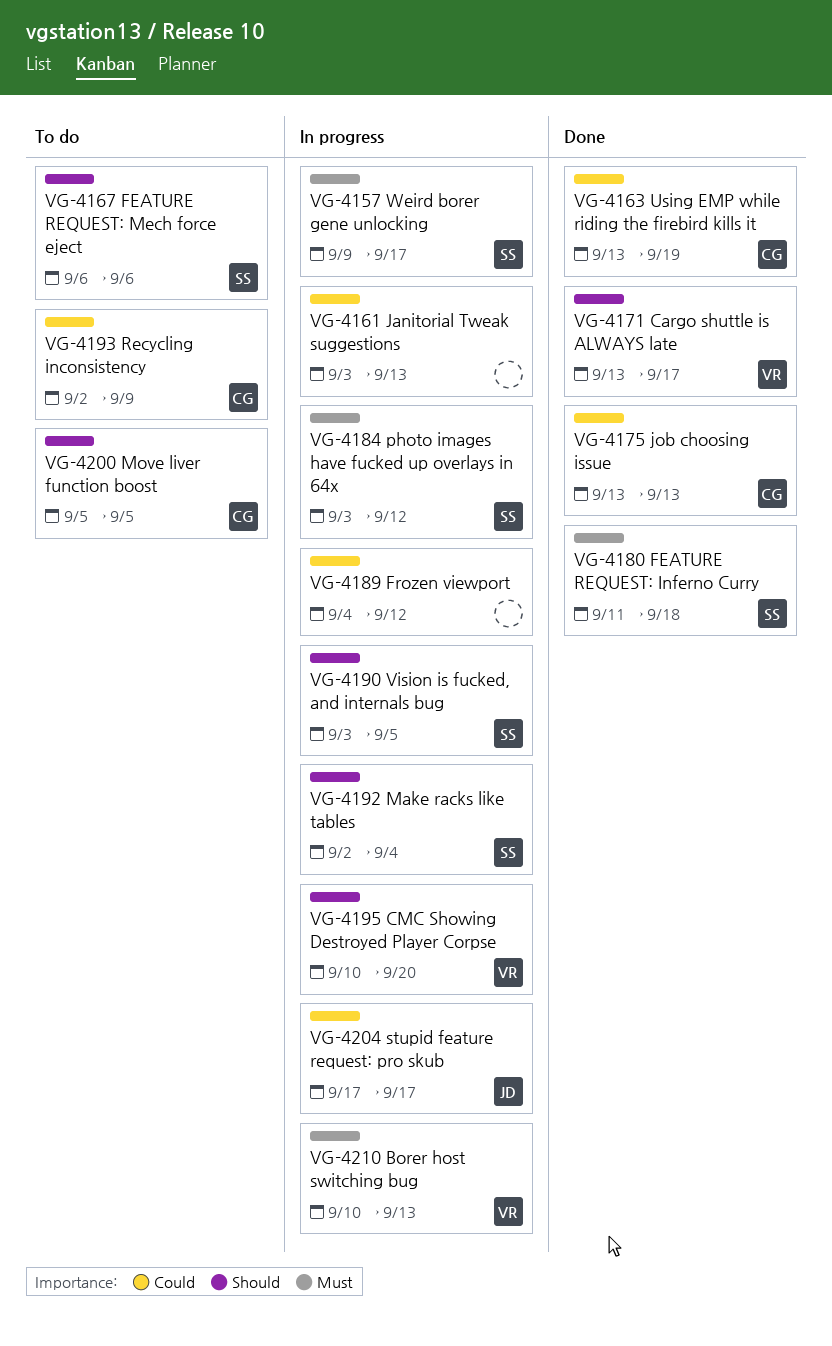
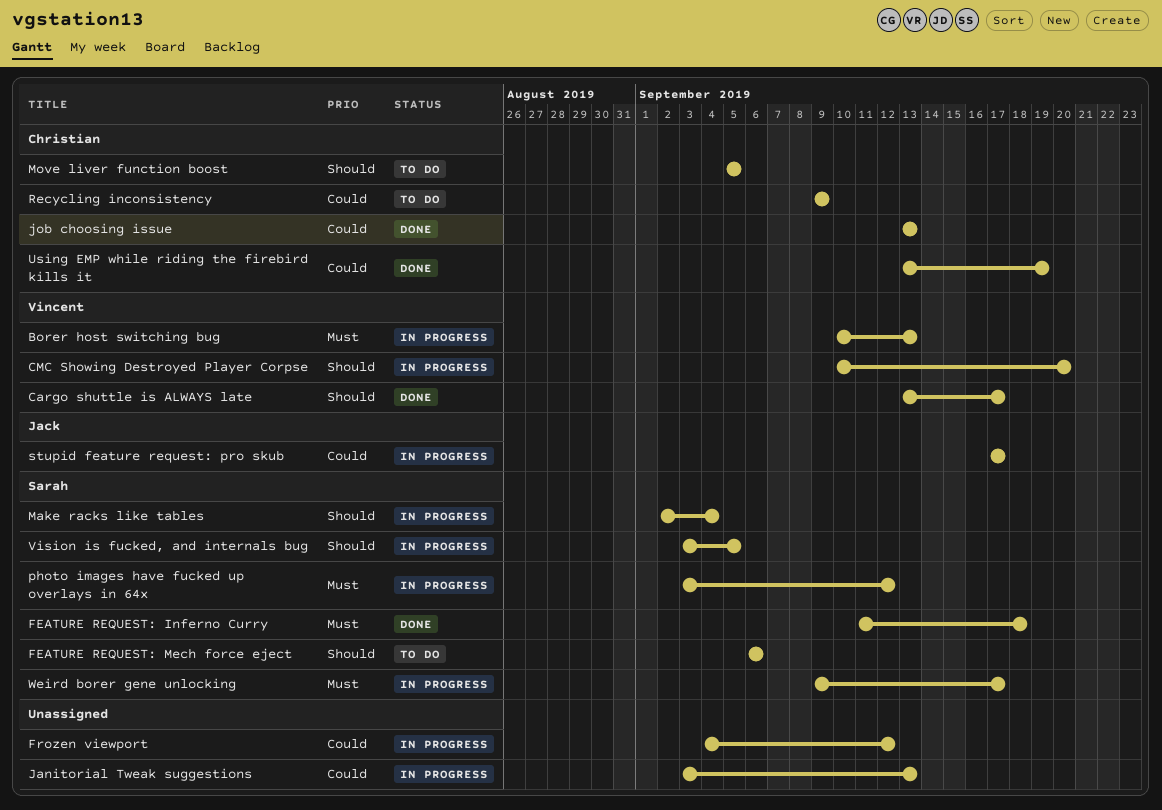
Recycling inconsistency, start: Sep 2 -> Sep 9

